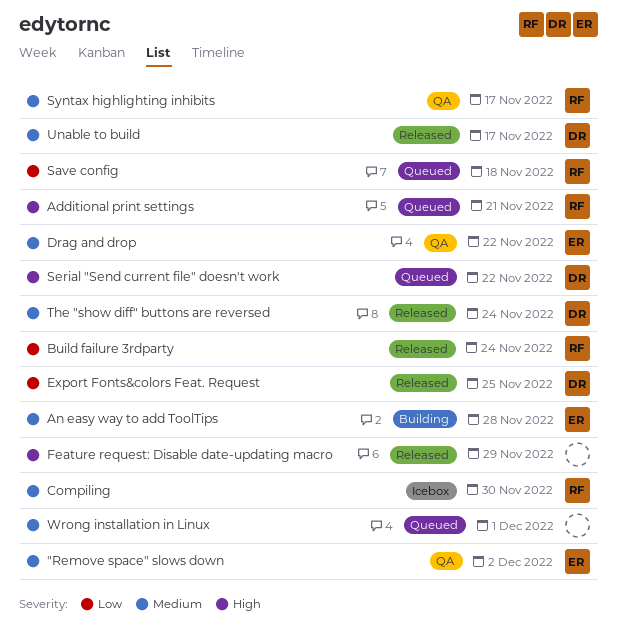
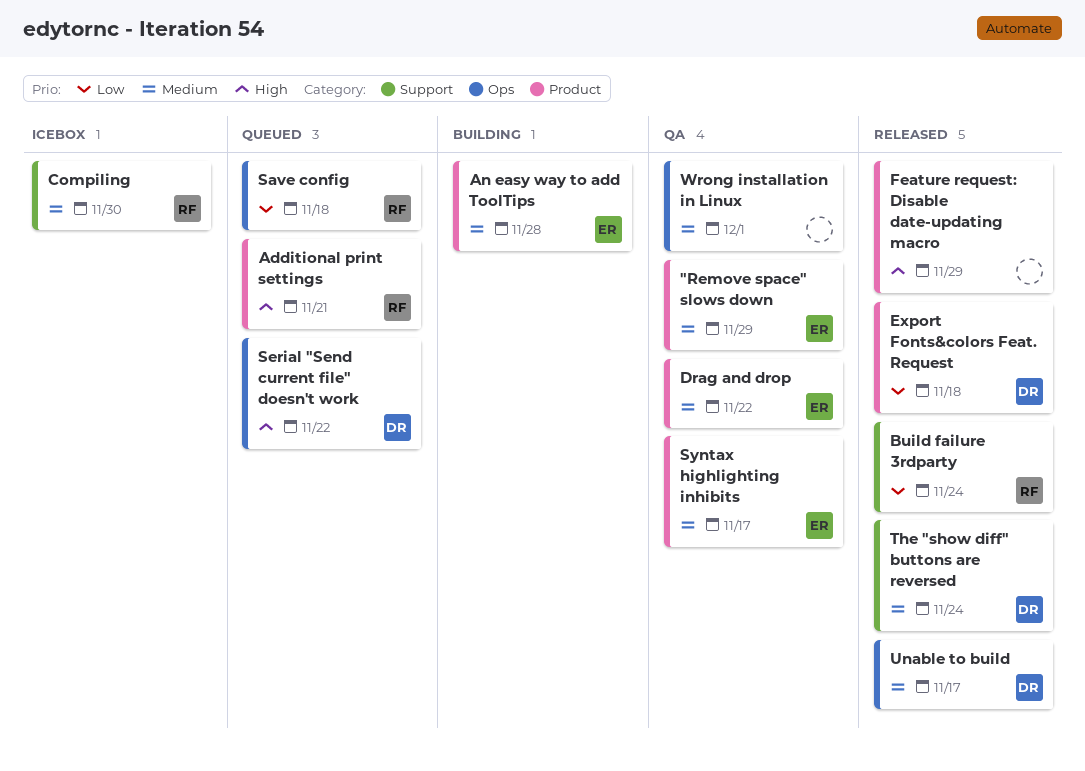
"Remove space" slows down, due: Dec 2 -> Nov 29
Export Fonts&colors Feat. Request, due: Nov 25 -> Nov 18
Syntax highlighting inhibits, owner: RF -> ER
Wrong installation in Linux, status: Queued -> QA

